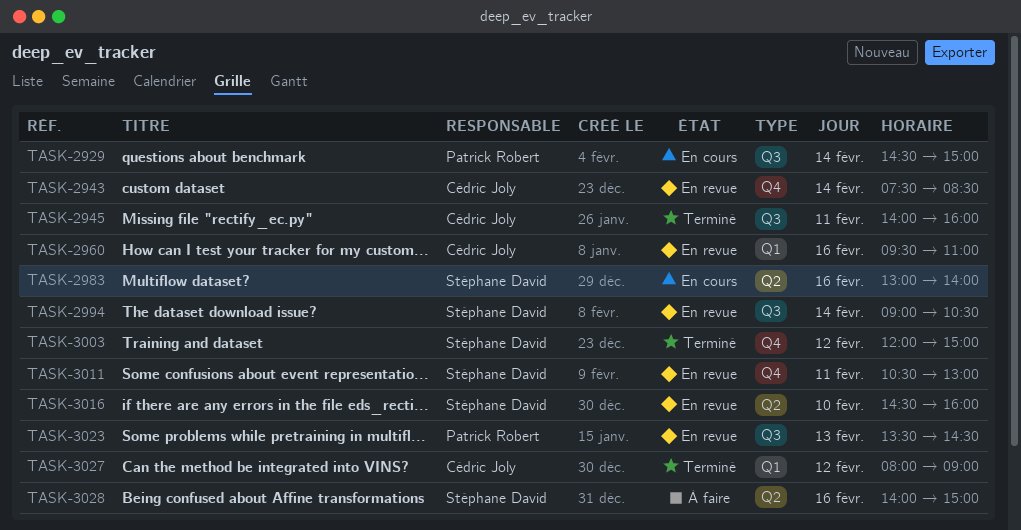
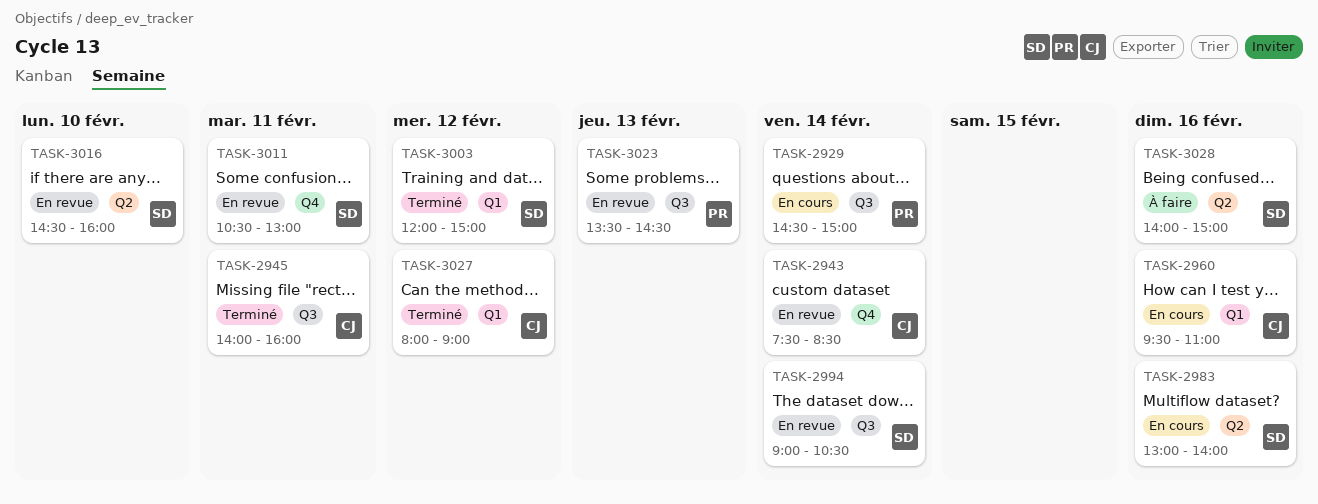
TASK-2960, status: En revue -> En cours
TASK-3003, label: Q4 -> Q1

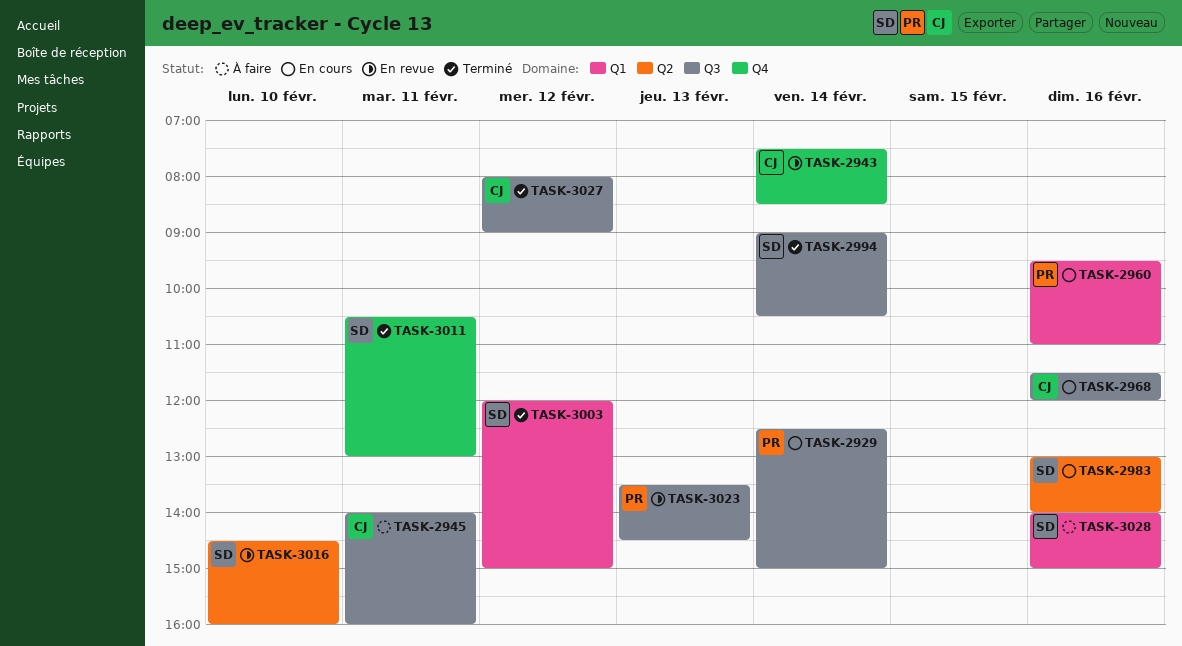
TASK-2929, begins: 14:30 -> 12:30
TASK-2945, status: Terminé -> À faire
TASK-2960, owner: CJ -> PR
TASK-2968: none -> present
TASK-2994, status: En revue -> Terminé
TASK-3011, status: En revue -> Terminé
TASK-3027, label: Q1 -> Q3
TASK-3028, label: Q2 -> Q1

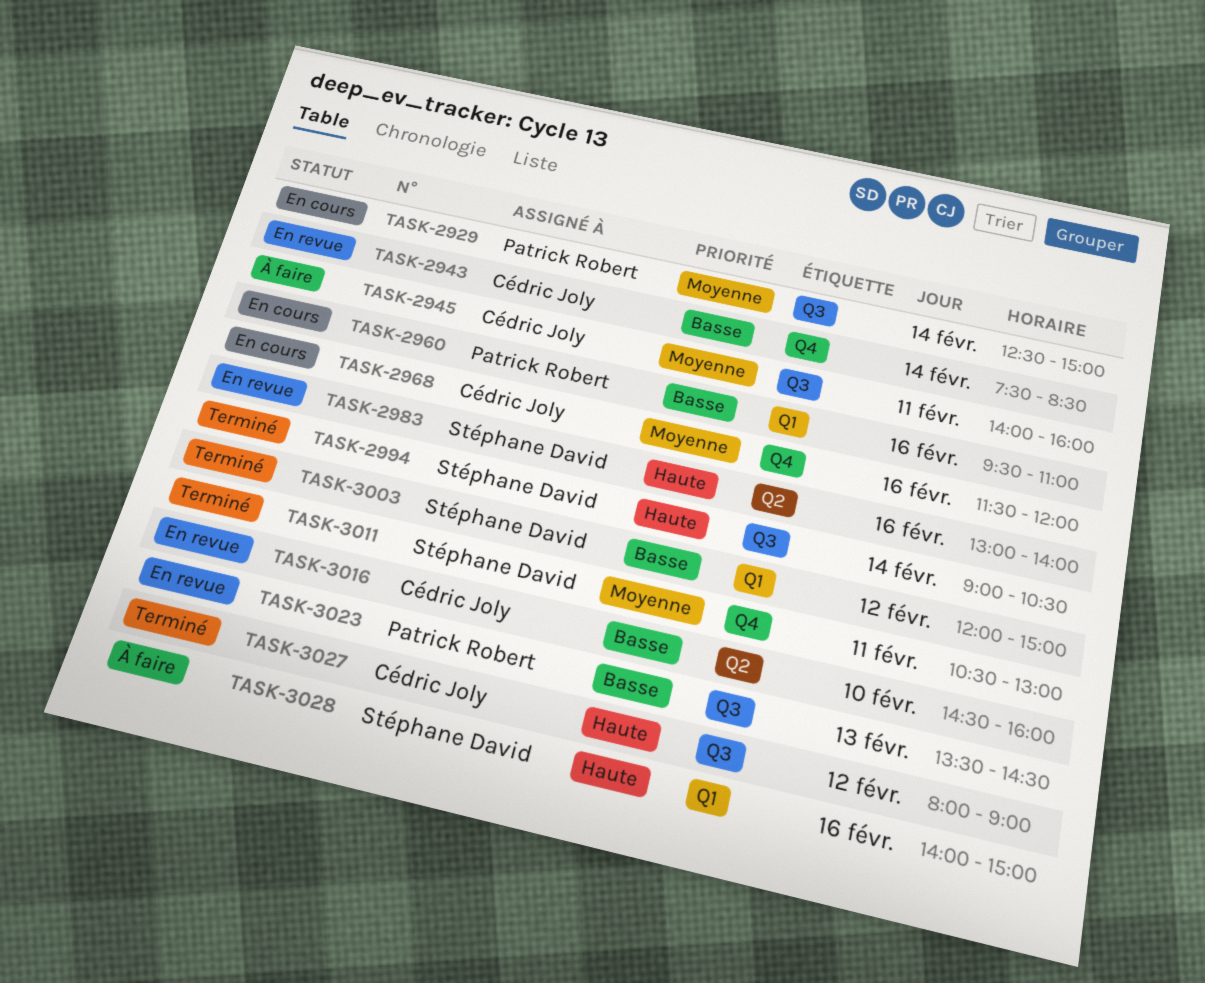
TASK-2968, label: Q3 -> Q4
TASK-2983, status: En cours -> En revue
TASK-3016, owner: Stéphane David -> Cédric Joly

